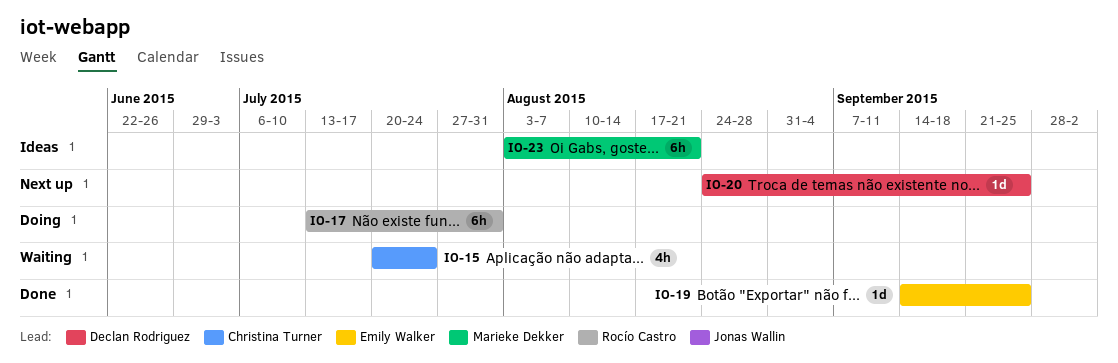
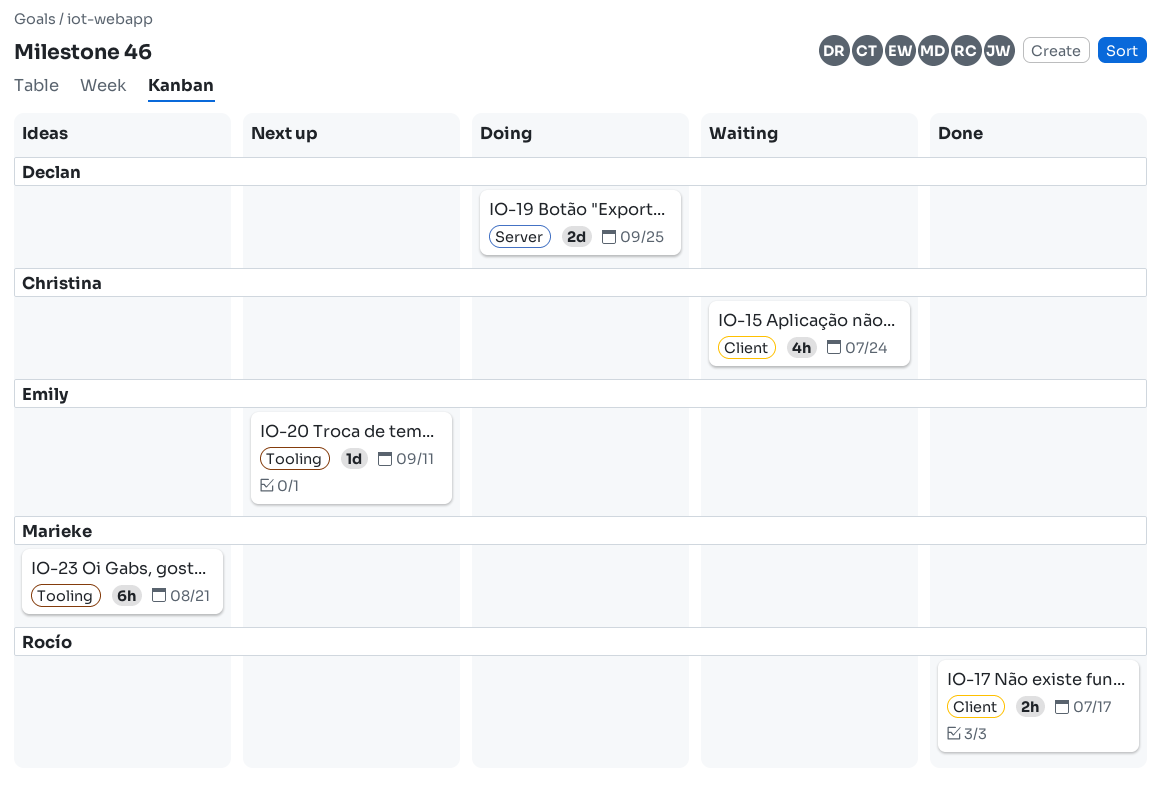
IO-17, status: Doing -> Done
IO-17, estimate: 6h -> 2h
IO-17, due: Jul 31 -> Jul 17
IO-19, status: Done -> Doing
IO-19, owner: Emily Walker -> Declan Rodriguez
IO-19, estimate: 1d -> 2d
IO-20, owner: Declan Rodriguez -> Emily Walker
IO-20, due: Sep 25 -> Sep 11

